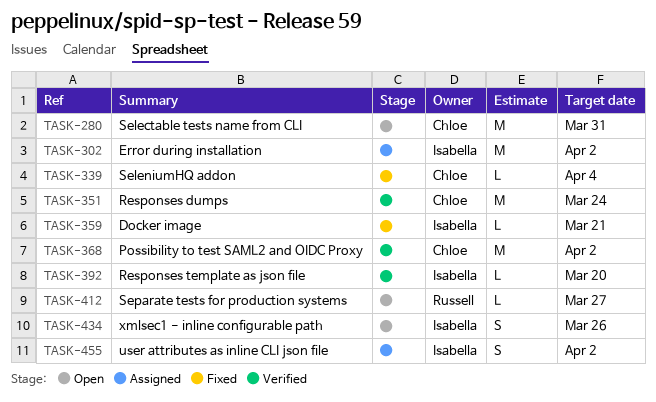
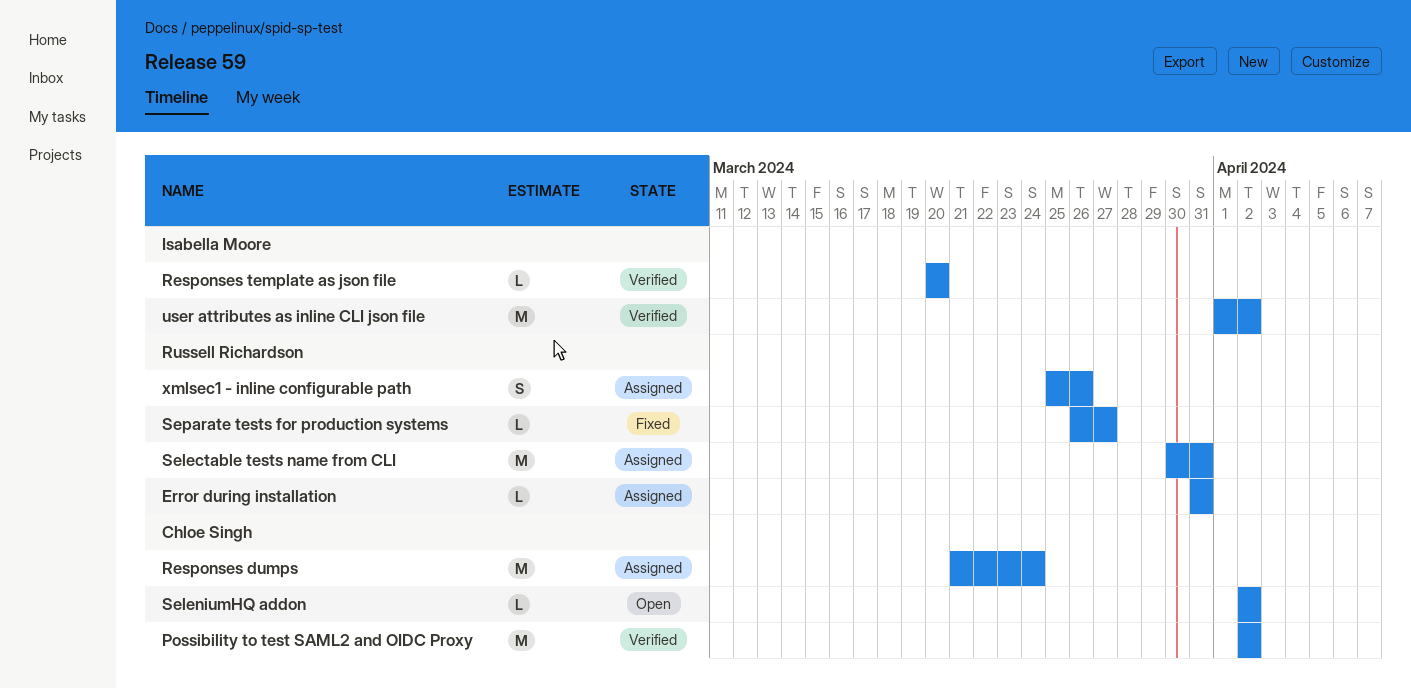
Docker image: present -> none
Error during installation, owner: Isabella Moore -> Russell Richardson
Error during installation, estimate: M -> L
Error during installation, due: Apr 2 -> Mar 31
Responses dumps, status: Verified -> Assigned
Selectable tests name from CLI, status: Open -> Assigned
Selectable tests name from CLI, owner: Chloe Singh -> Russell Richardson
SeleniumHQ addon, status: Fixed -> Open
SeleniumHQ addon, due: Apr 4 -> Apr 2
Separate tests for production systems, status: Open -> Fixed
user attributes as inline CLI json file, status: Assigned -> Verified
user attributes as inline CLI json file, estimate: S -> M
xmlsec1 - inline configurable path, status: Open -> Assigned
xmlsec1 - inline configurable path, owner: Isabella Moore -> Russell Richardson

